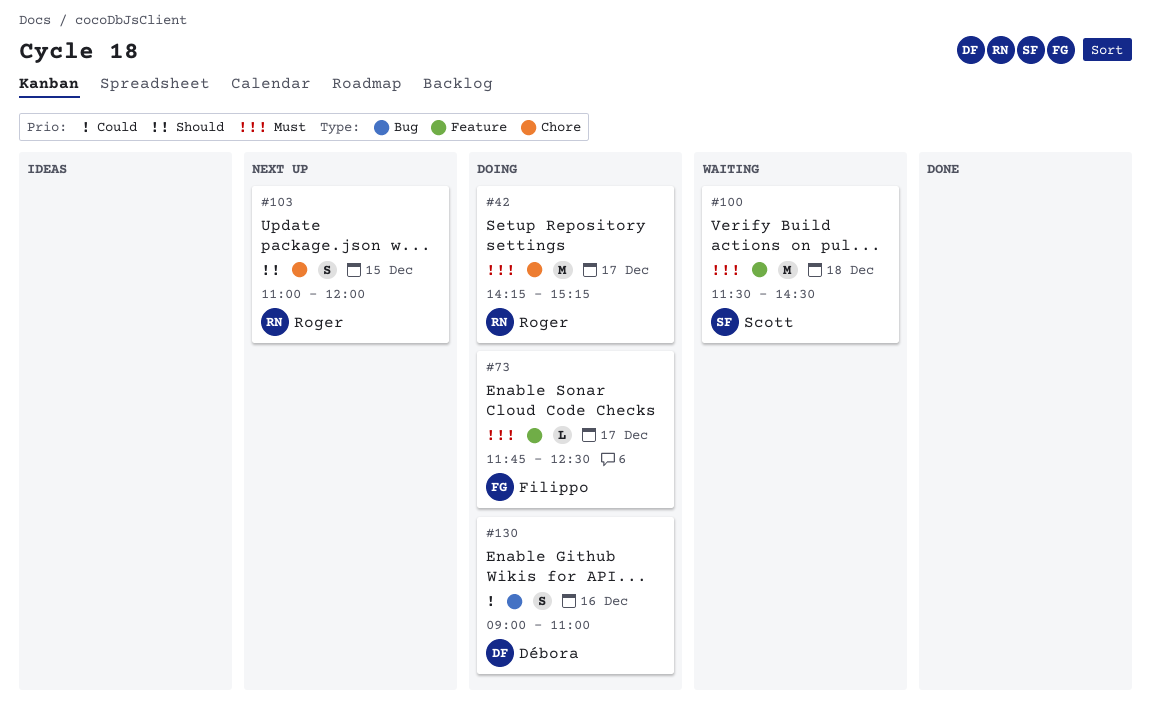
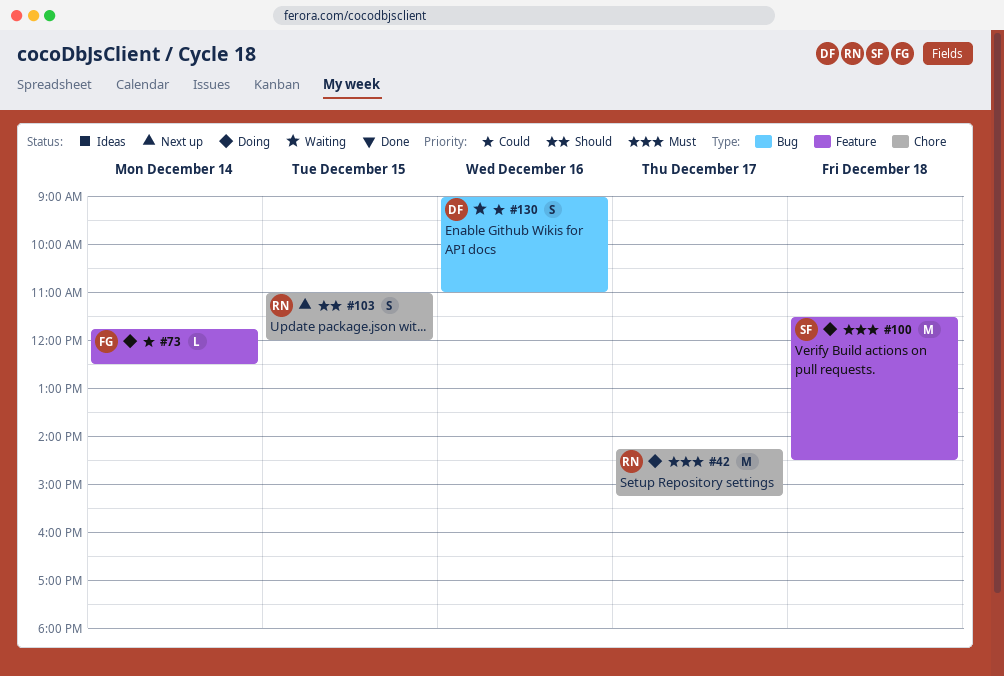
#73, priority: Must -> Could
#73, day: Dec 17 -> Dec 14
#100, status: Waiting -> Doing
#130, status: Doing -> Waiting

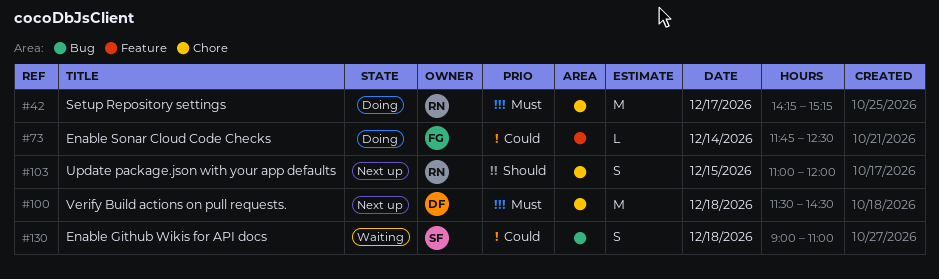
#100, status: Doing -> Next up
#100, owner: SF -> DF
#100, label: Feature -> Chore
#130, owner: DF -> SF
#130, day: Dec 16 -> Dec 18

